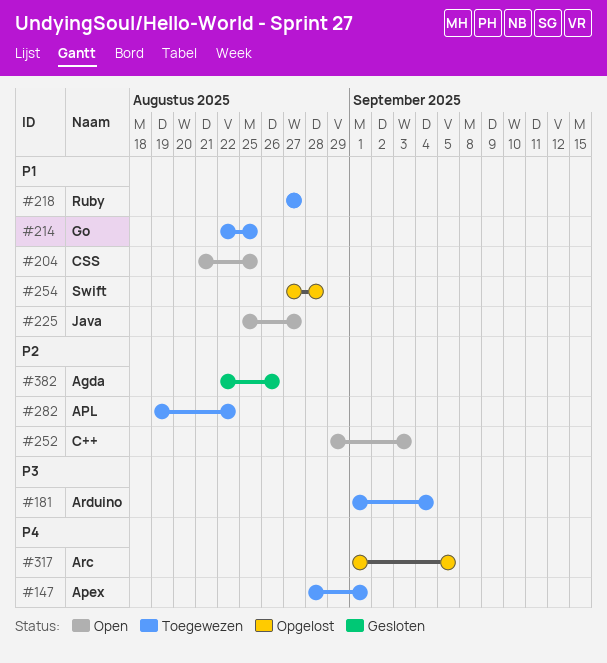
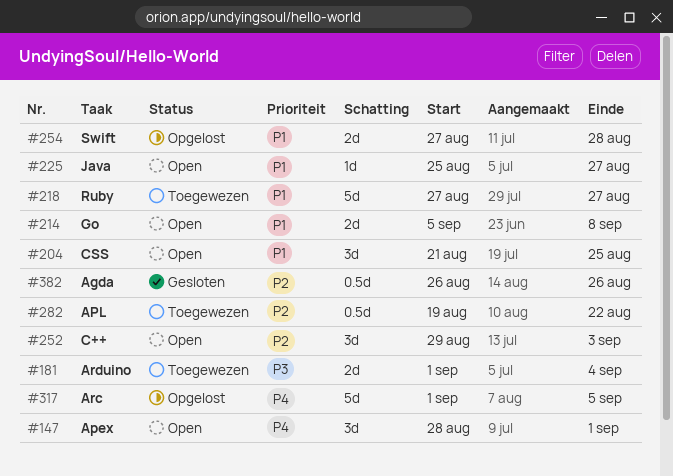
#147, status: Toegewezen -> Open
#214, status: Toegewezen -> Open
#214, start: Aug 22 -> Sep 5
#214, due: Aug 25 -> Sep 8
#382, start: Aug 22 -> Aug 26

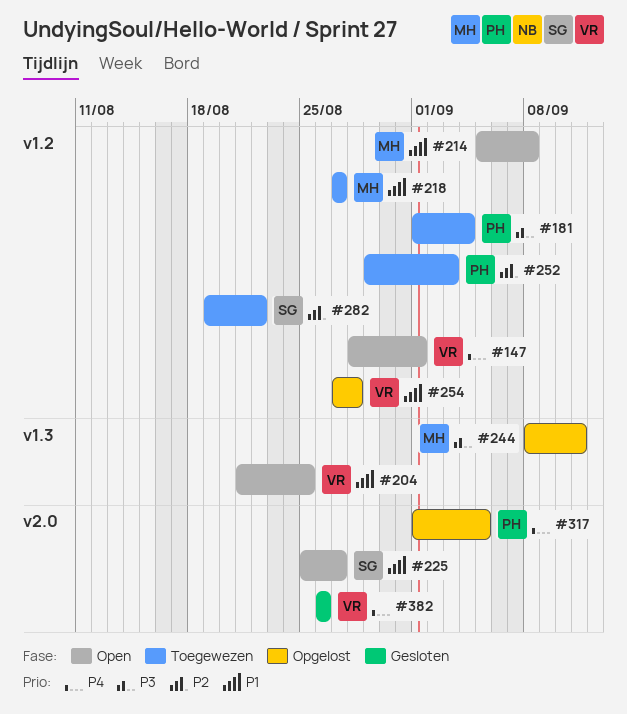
#244: none -> present
#252, status: Open -> Toegewezen
#382, priority: P2 -> P4

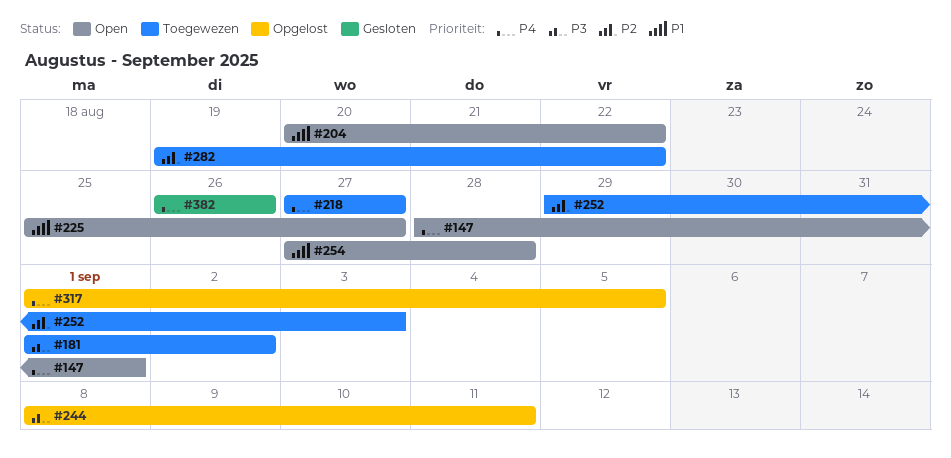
#181, due: Sep 4 -> Sep 2
#204, start: Aug 21 -> Aug 20
#204, due: Aug 25 -> Aug 22
#214: present -> none
#218, priority: P1 -> P4
#254, status: Opgelost -> Open

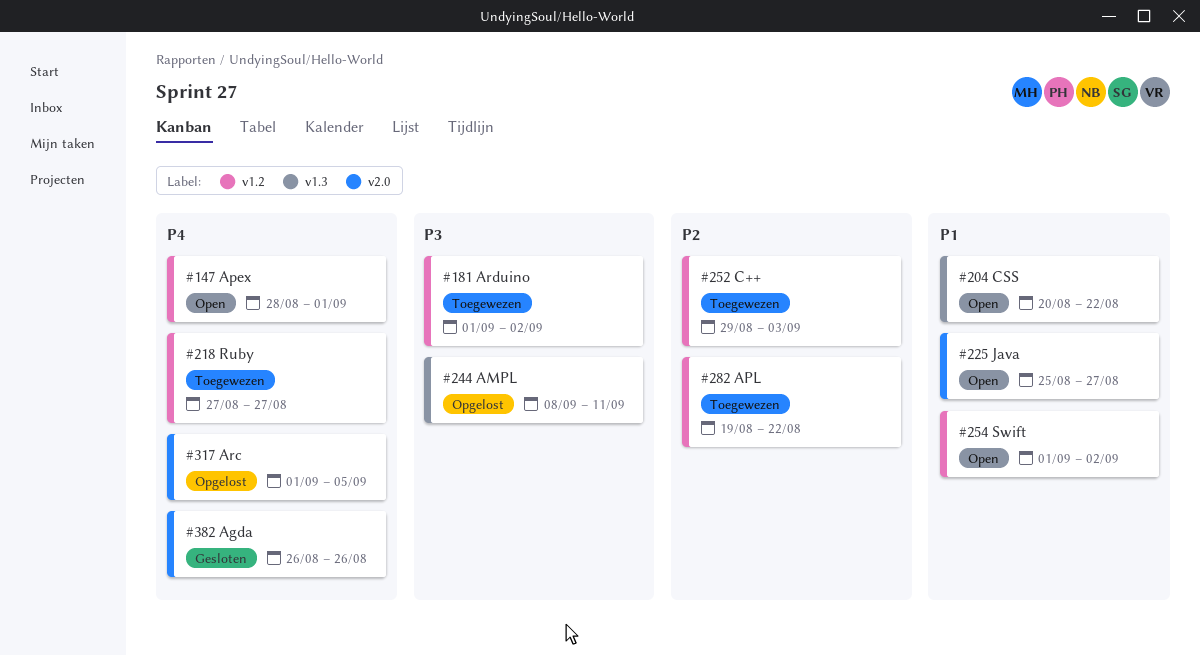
#254, start: Aug 27 -> Sep 1
#254, due: Aug 28 -> Sep 2

